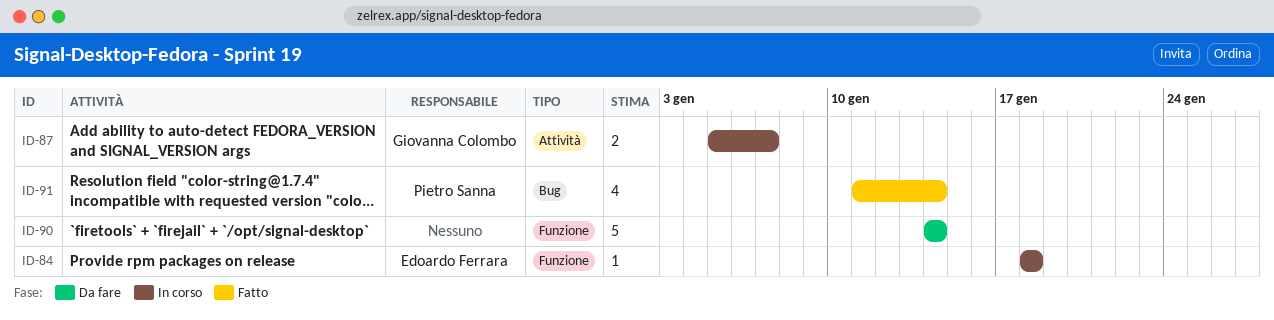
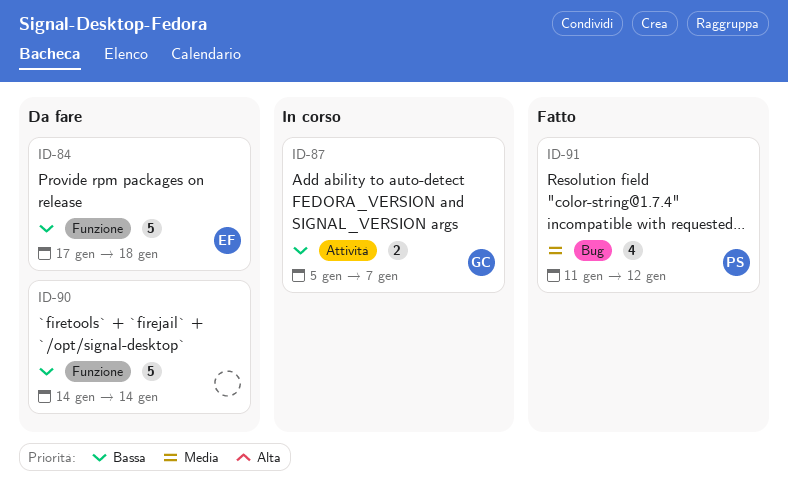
ID-84, status: In corso -> Da fare
ID-84, estimate: 1 -> 5
ID-84, start: Jan 18 -> Jan 17
ID-91, due: Jan 14 -> Jan 12

